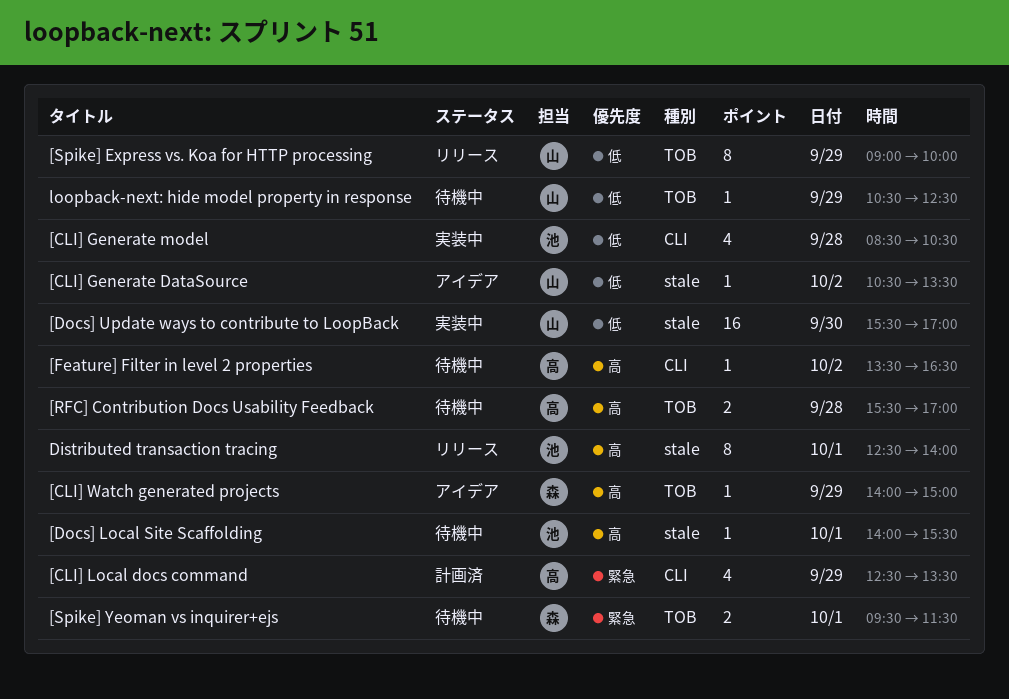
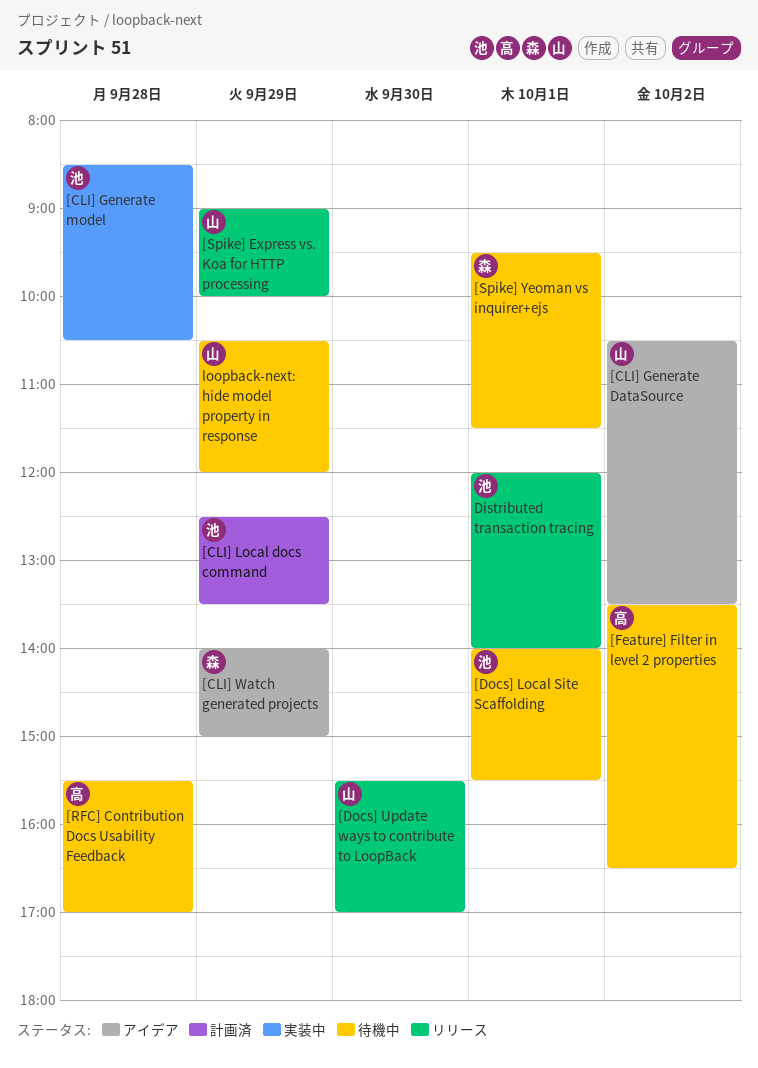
[CLI] Local docs command, owner: 高 -> 池
[Docs] Update ways to contribute to LoopBack, status: 実装中 -> リリース
Distributed transaction tracing, begins: 12:30 -> 12:00
loopback-next: hide model property in response, ends: 12:30 -> 12:00

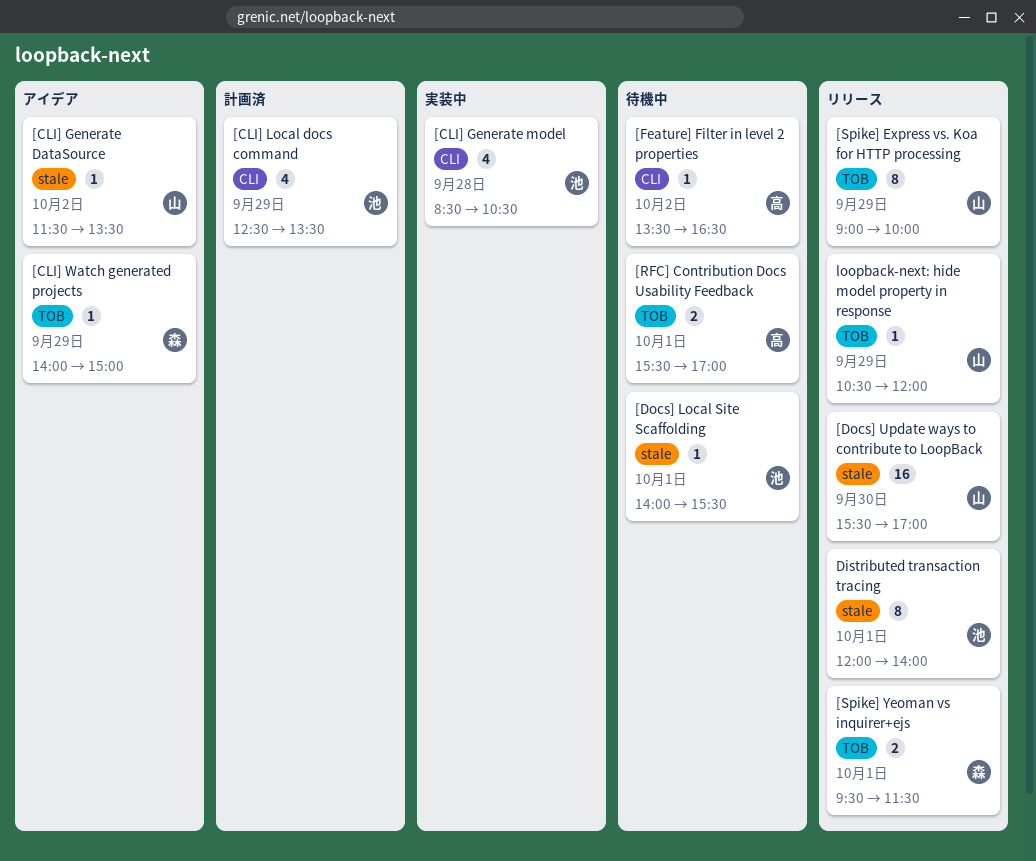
[CLI] Generate DataSource, begins: 10:30 -> 11:30
[RFC] Contribution Docs Usability Feedback, day: Sep 28 -> Oct 1
[Spike] Yeoman vs inquirer+ejs, status: 待機中 -> リリース
loopback-next: hide model property in response, status: 待機中 -> リリース

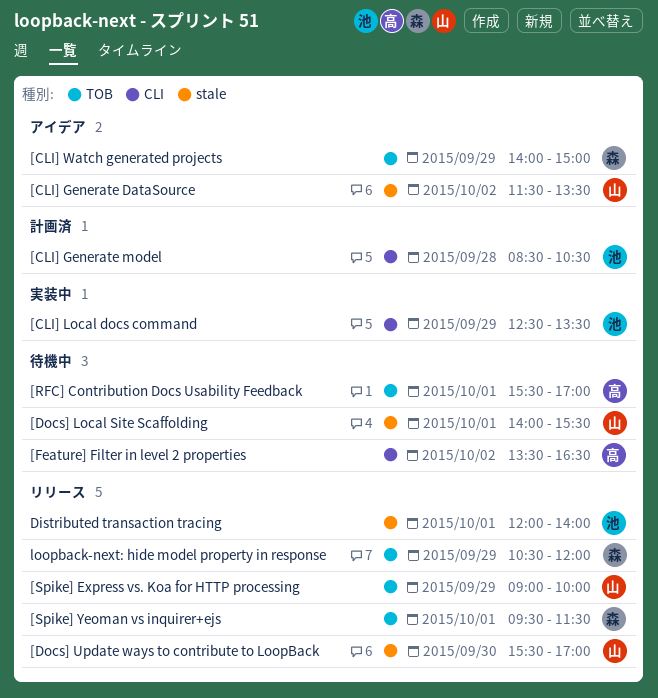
[CLI] Generate model, status: 実装中 -> 計画済
[CLI] Local docs command, status: 計画済 -> 実装中
[Docs] Local Site Scaffolding, owner: 池 -> 山
loopback-next: hide model property in response, owner: 山 -> 森

